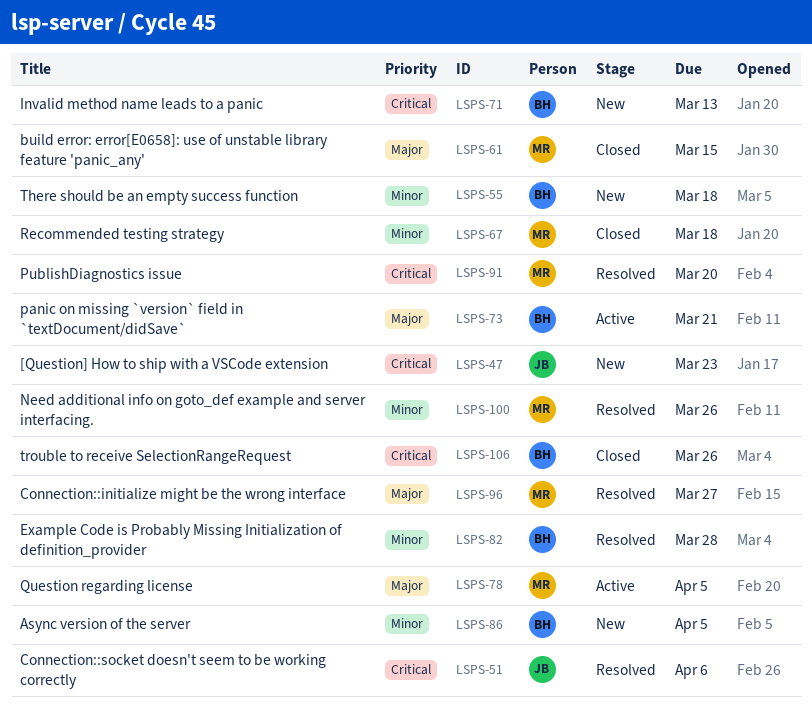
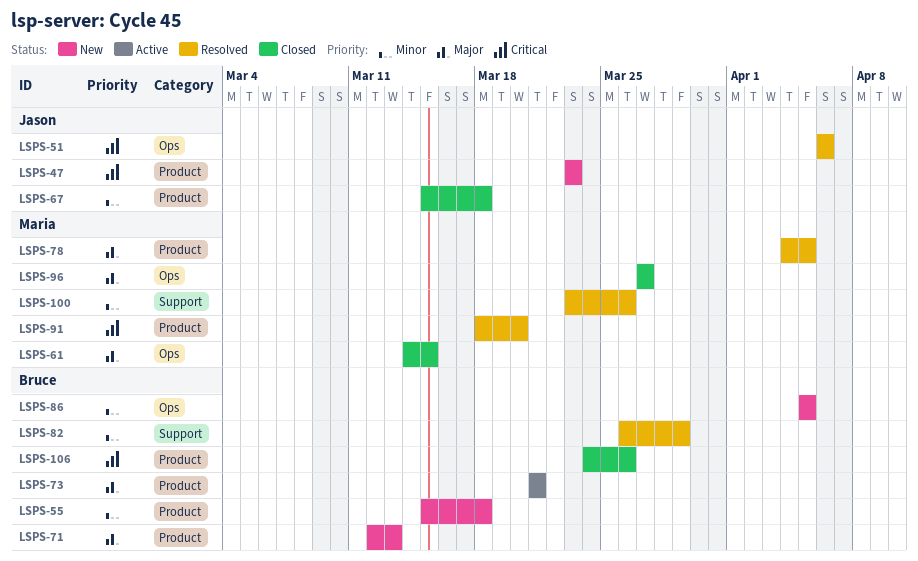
LSPS-67, owner: Maria -> Jason
LSPS-71, priority: Critical -> Major
LSPS-78, status: Active -> Resolved
LSPS-82, due: Mar 28 -> Mar 29
LSPS-96, status: Resolved -> Closed

